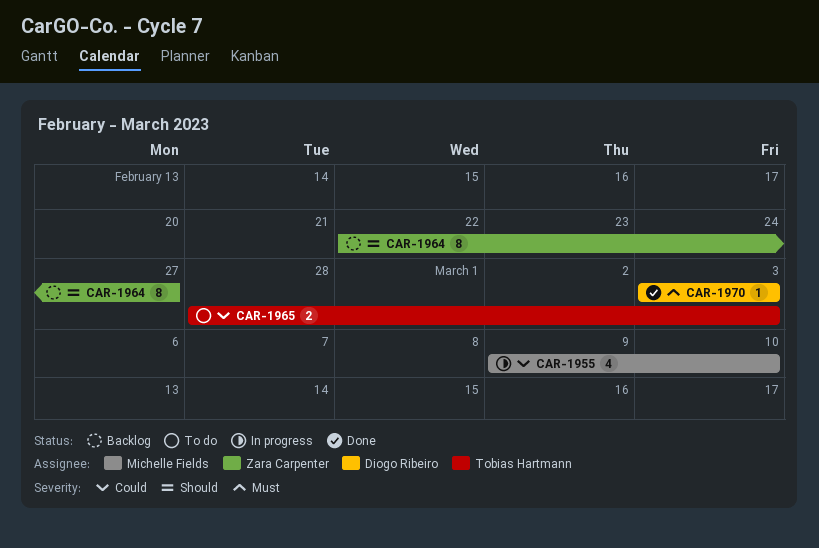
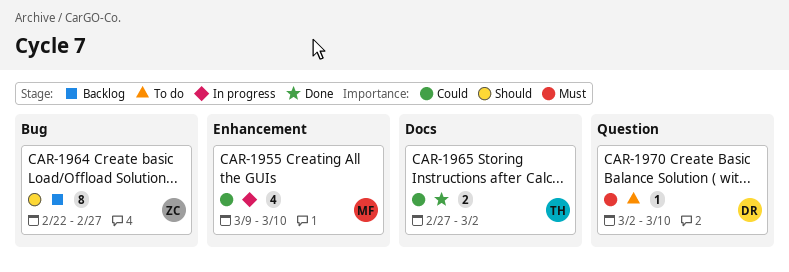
CAR-1965, status: To do -> Done
CAR-1965, start: Feb 28 -> Feb 27
CAR-1965, due: Mar 3 -> Mar 2
CAR-1970, status: Done -> To do
CAR-1970, start: Mar 3 -> Mar 2
CAR-1970, due: Mar 3 -> Mar 10

